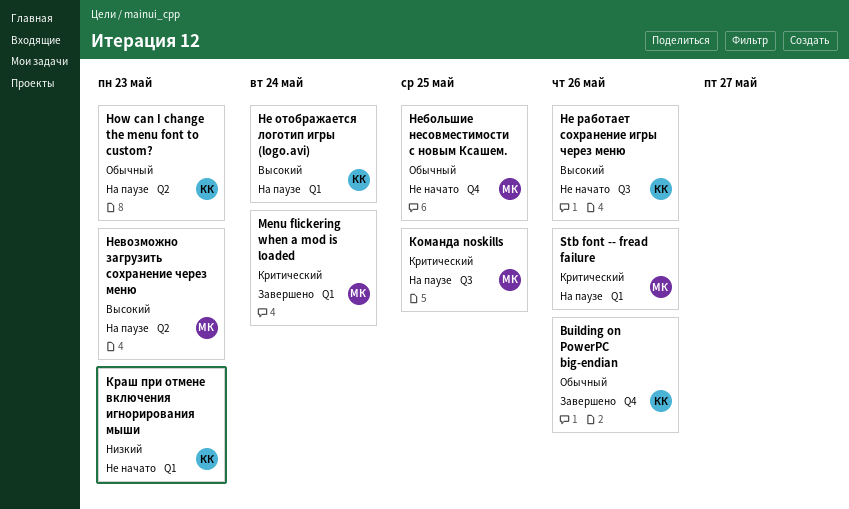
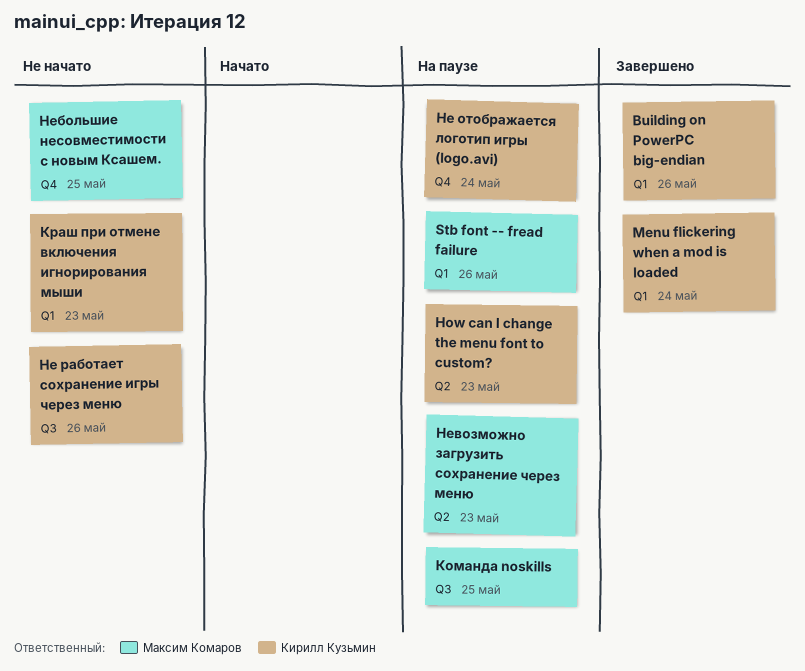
Building on PowerPC big-endian, label: Q4 -> Q1
Menu flickering when a mod is loaded, owner: Максим Комаров -> Кирилл Кузьмин
Не отображается логотип игры (logo.avi), label: Q1 -> Q4

